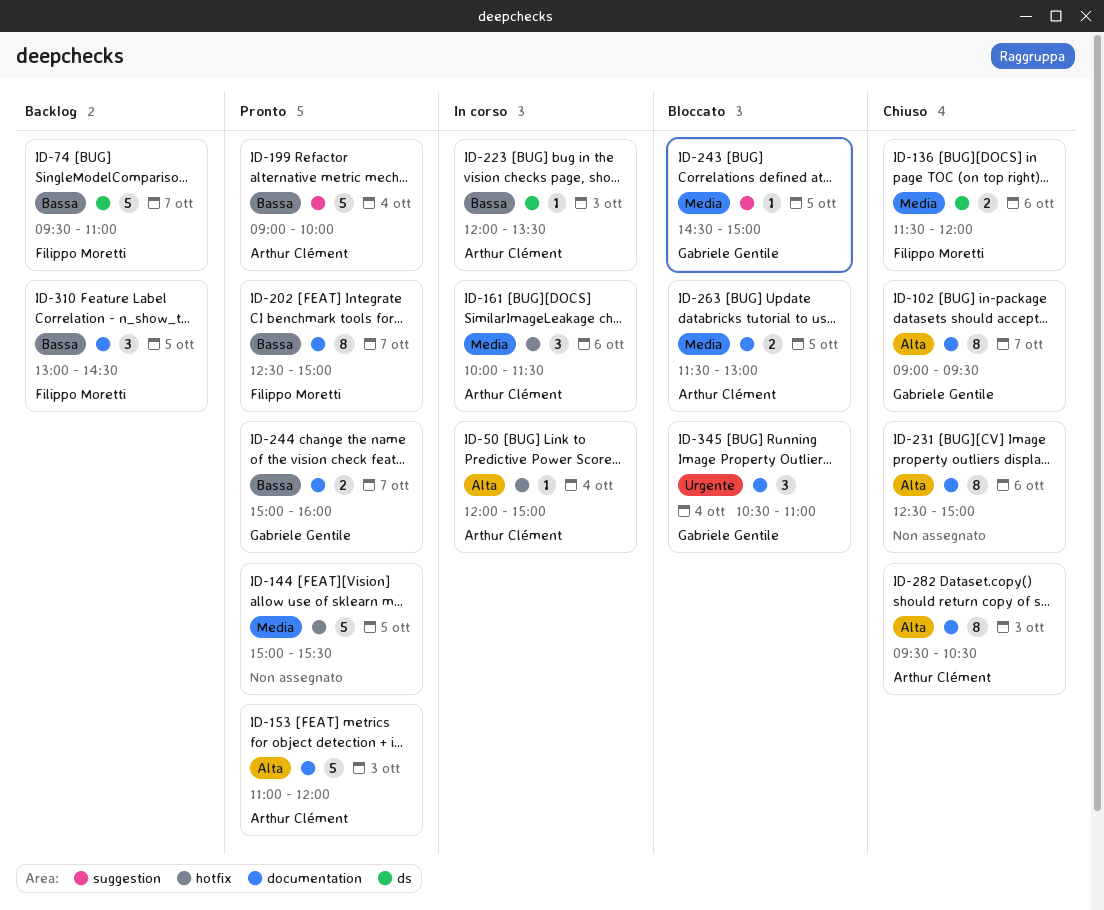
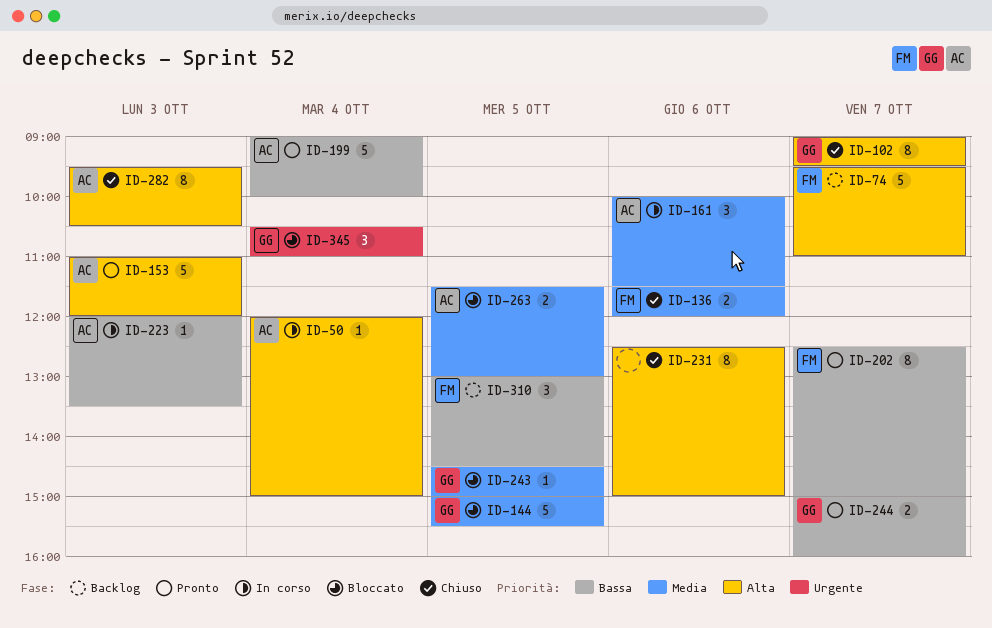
ID-74, priority: Bassa -> Alta
ID-144, status: Pronto -> Bloccato
ID-144, owner: none -> Gabriele Gentile

